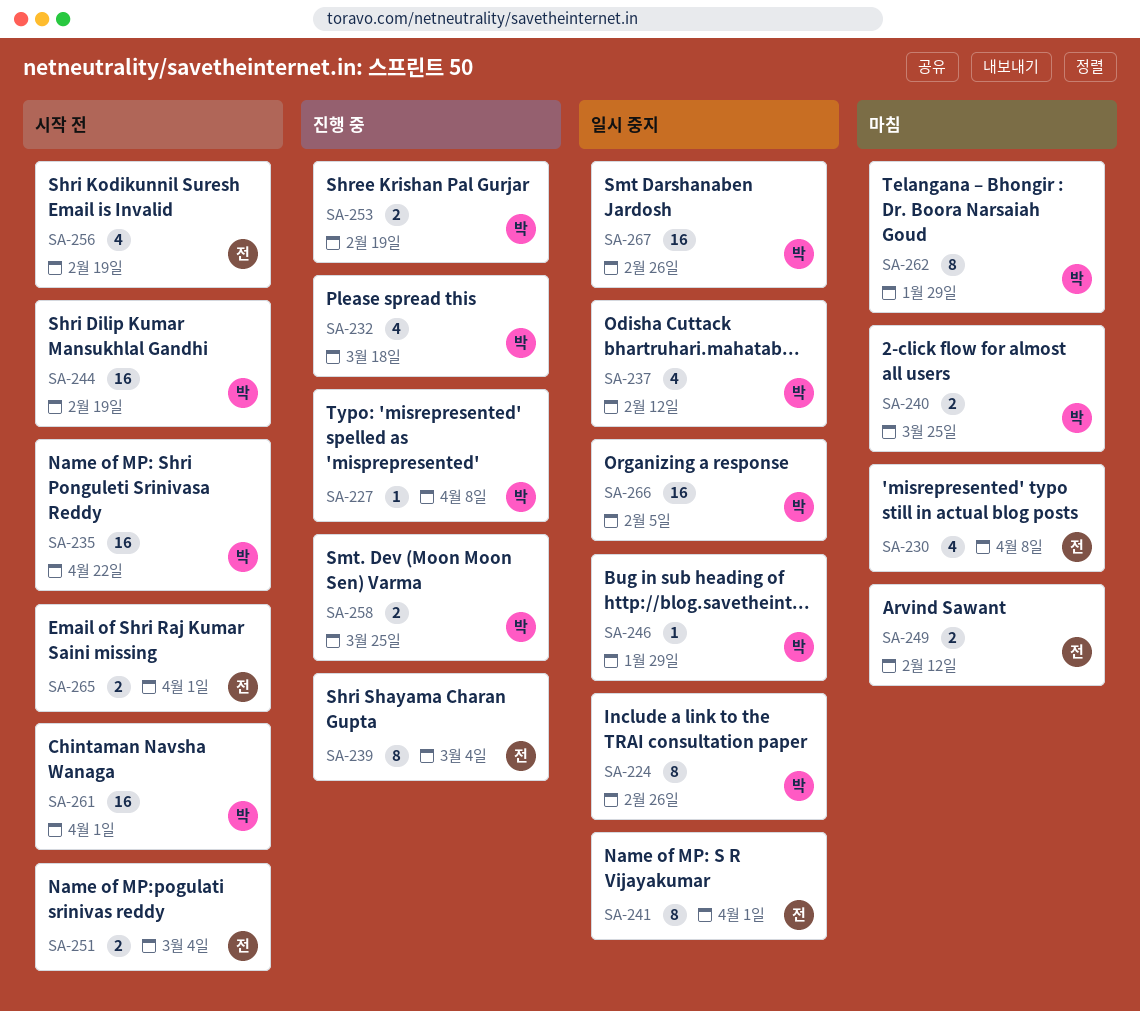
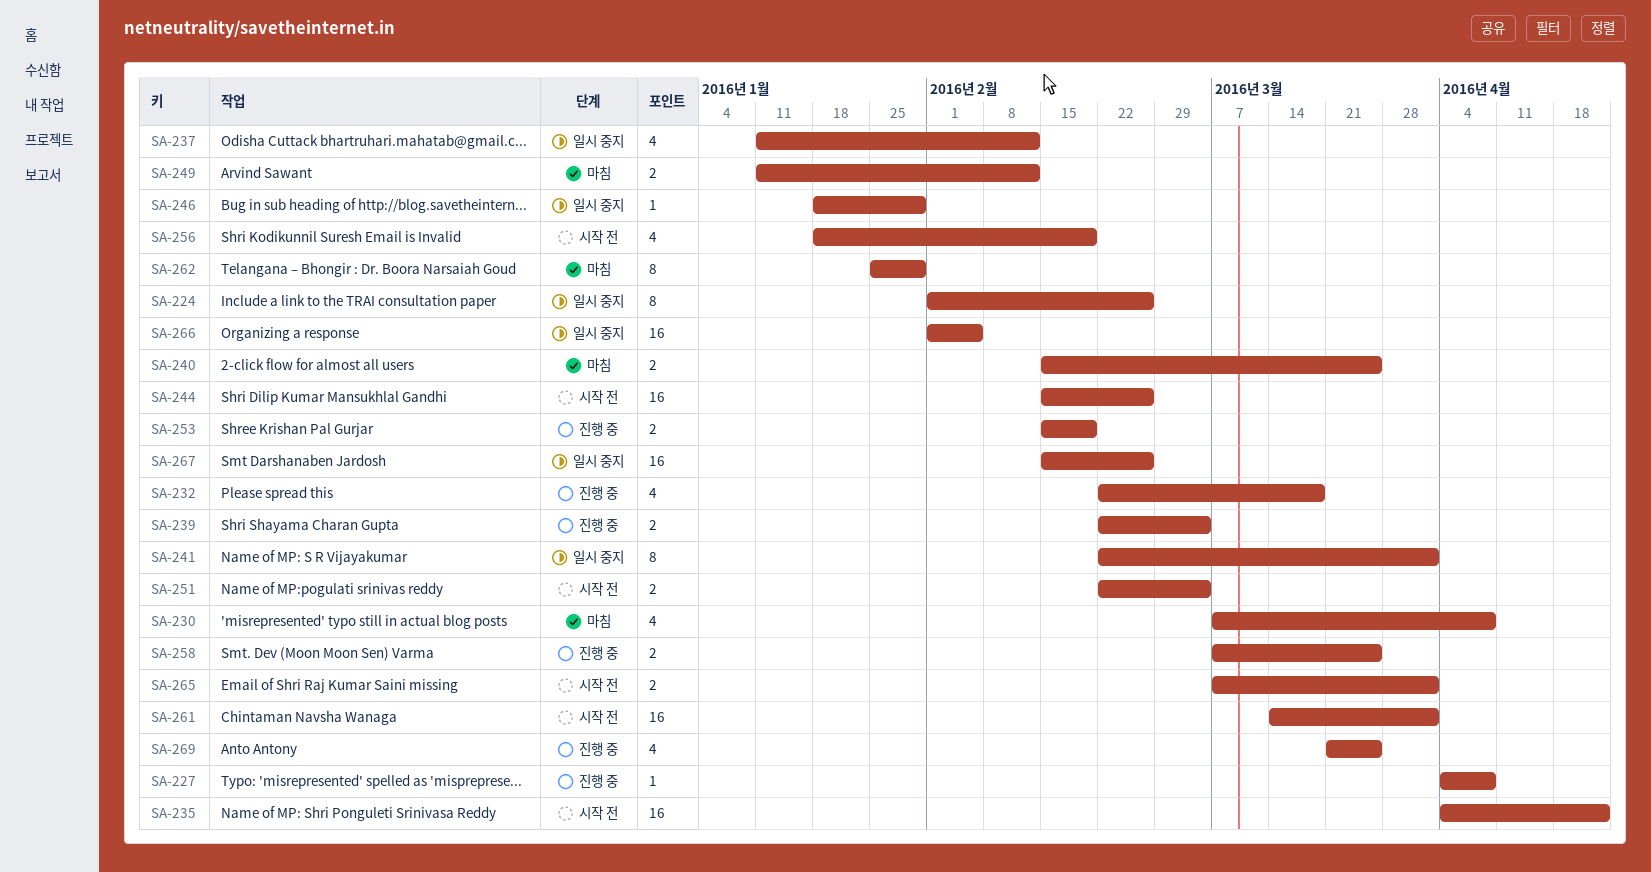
SA-239, estimate: 8 -> 2
SA-244, due: Feb 19 -> Feb 26
SA-269: none -> present

